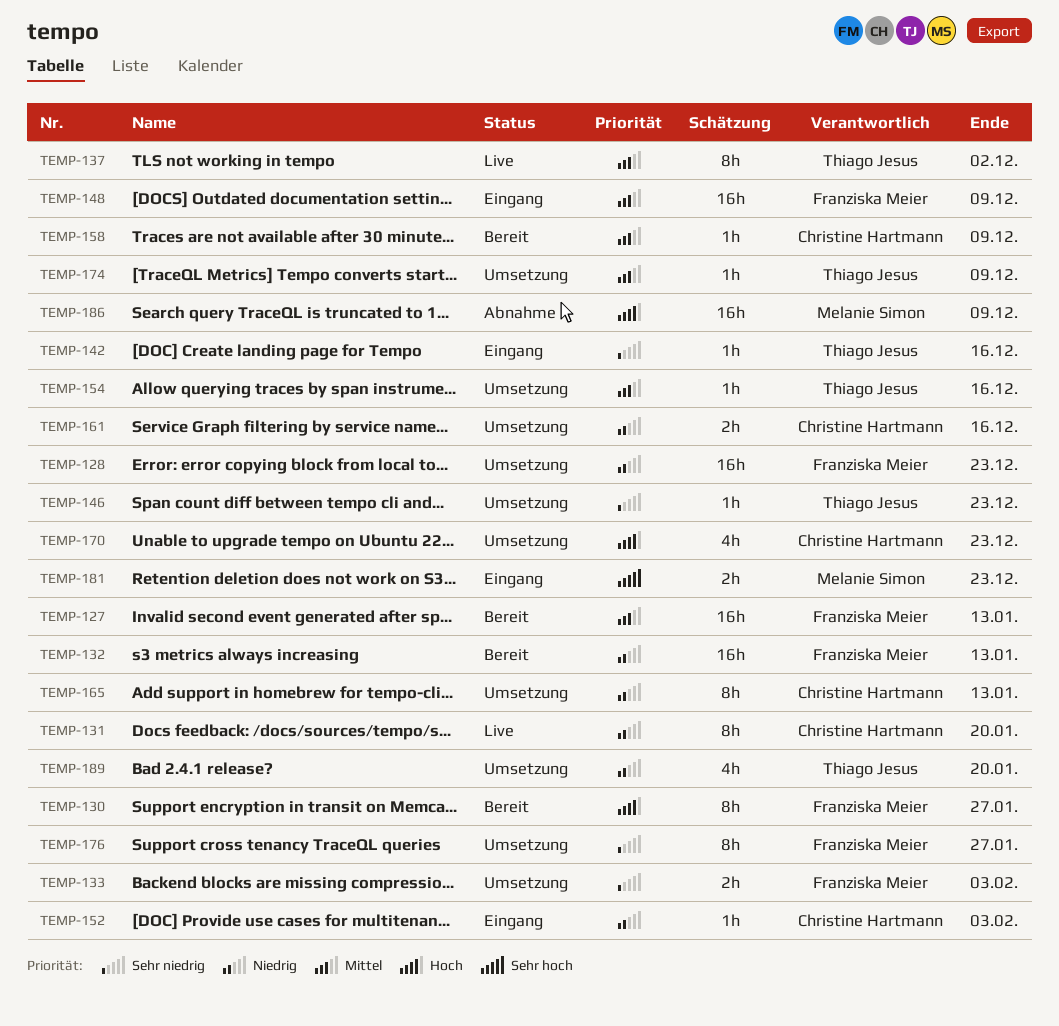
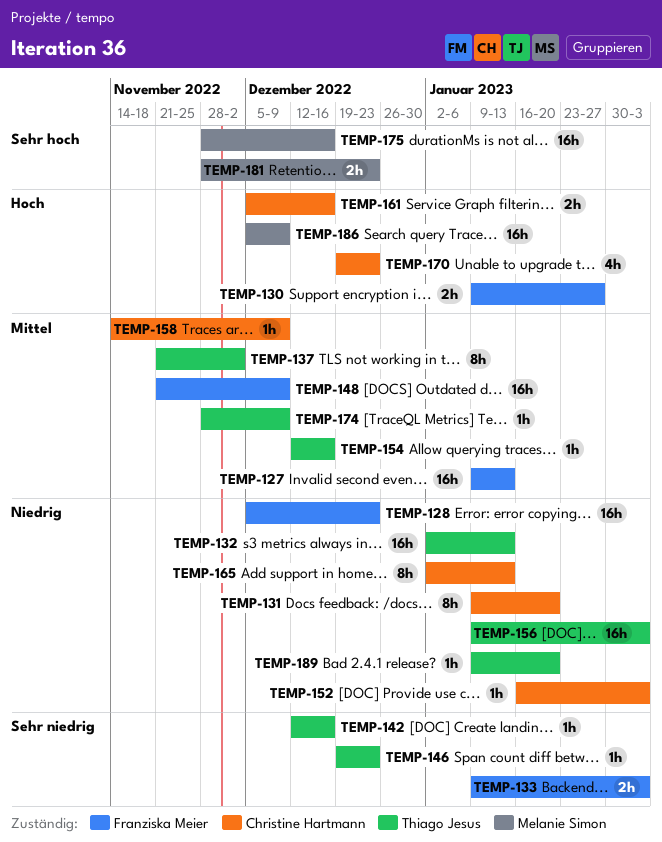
TEMP-130, estimate: 8h -> 2h
TEMP-132, owner: Franziska Meier -> Thiago Jesus
TEMP-156: none -> present
TEMP-161, priority: Niedrig -> Hoch
TEMP-175: none -> present
TEMP-176: present -> none
TEMP-189, estimate: 4h -> 1h

